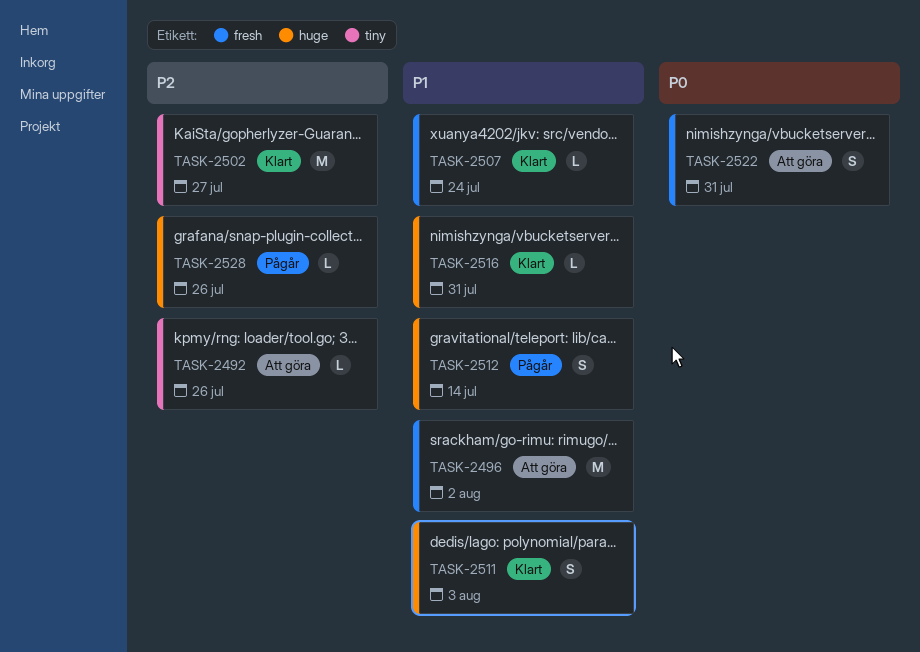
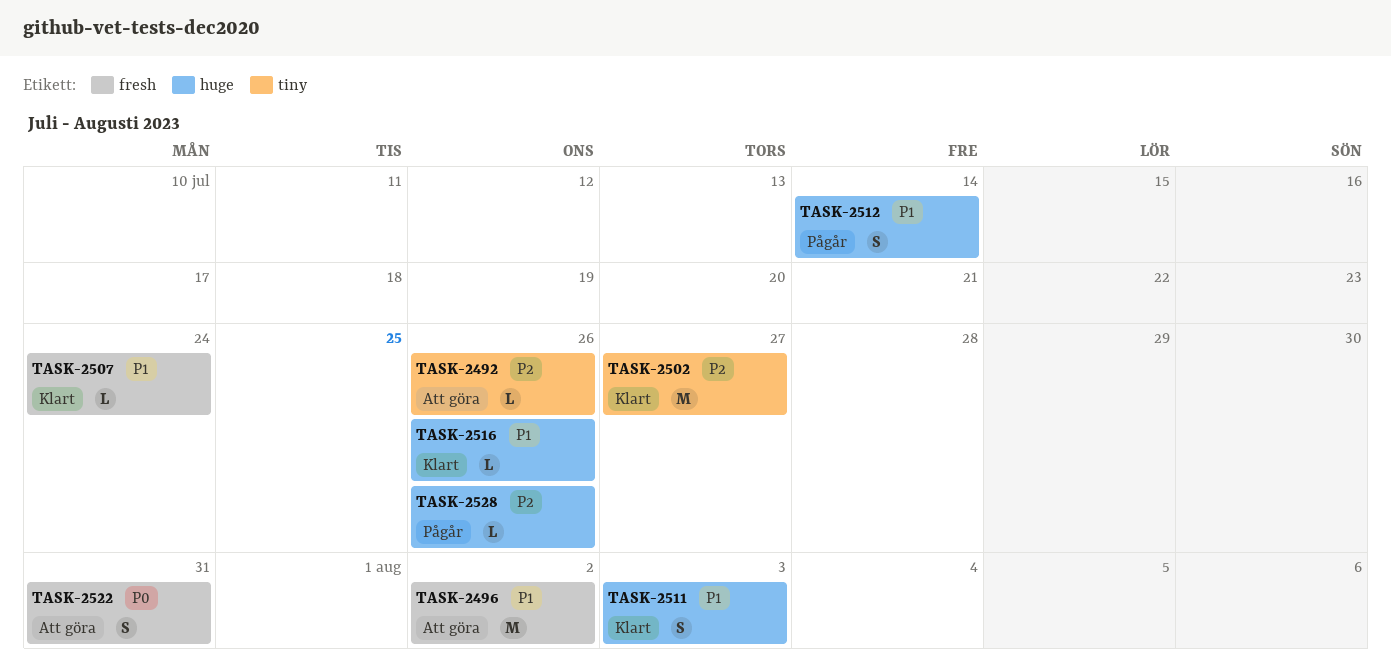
TASK-2516, due: Jul 31 -> Jul 26

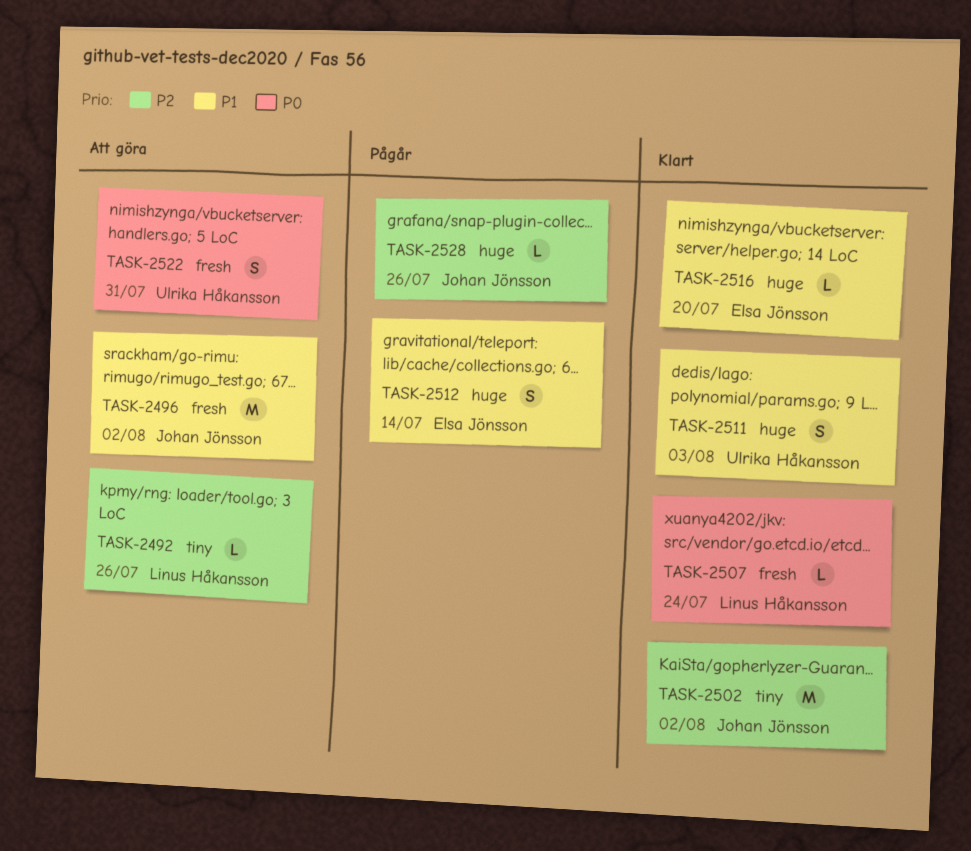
TASK-2502, due: Jul 27 -> Aug 2
TASK-2507, priority: P1 -> P0
TASK-2516, due: Jul 26 -> Jul 20

